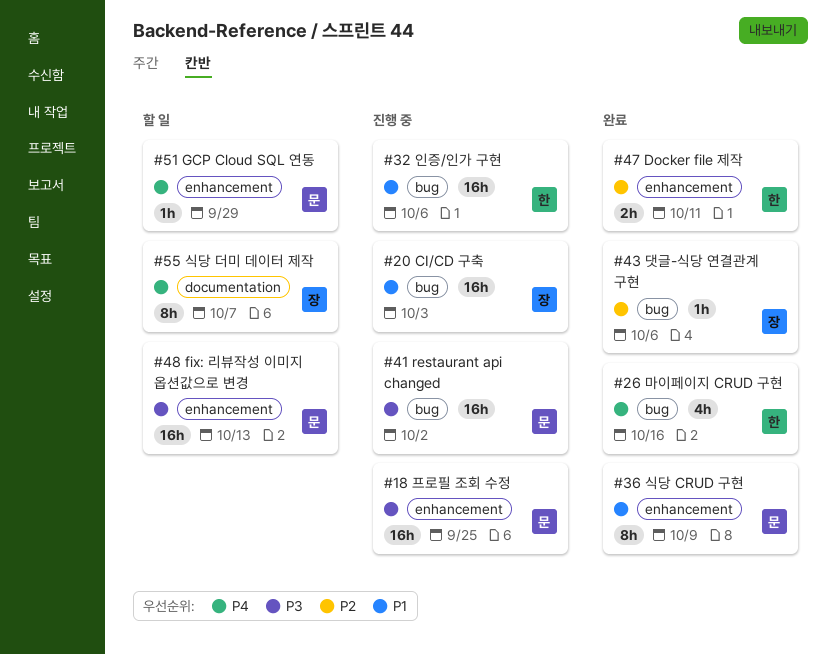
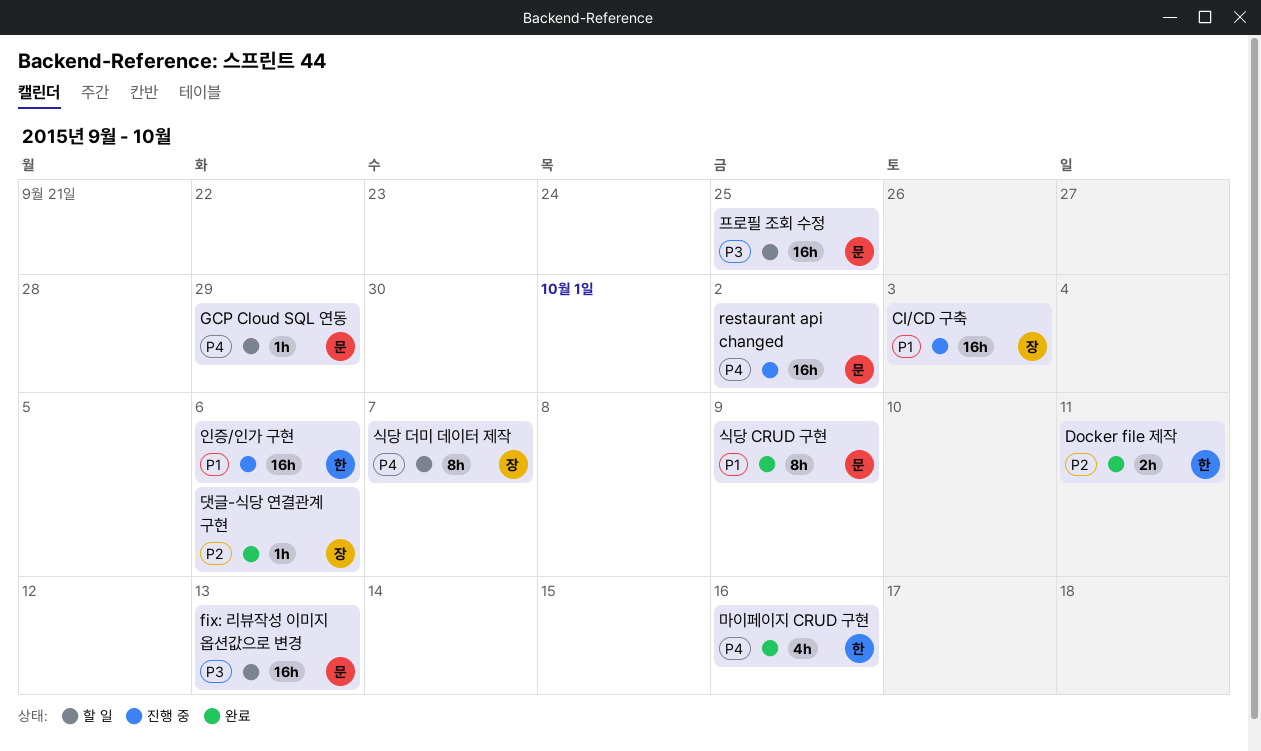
restaurant api changed, priority: P3 -> P4
프로필 조회 수정, status: 진행 중 -> 할 일

